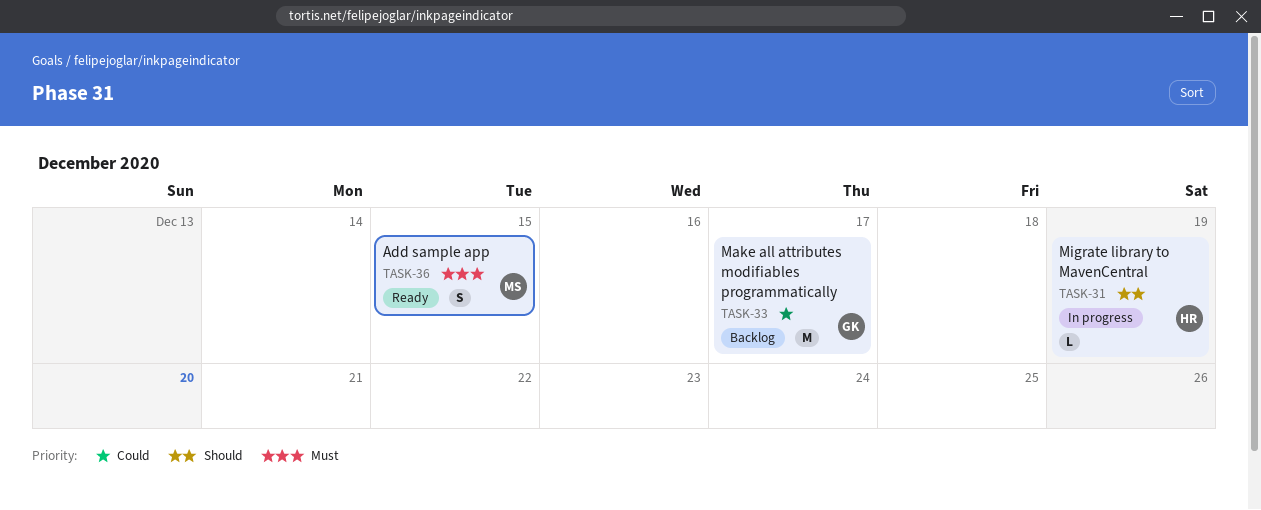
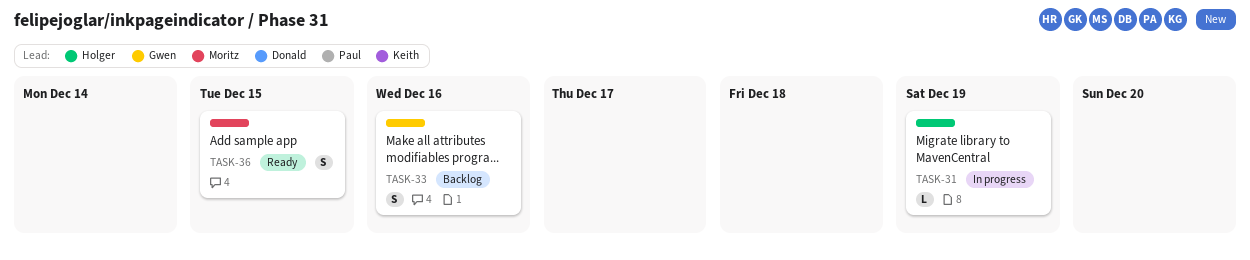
TASK-33, estimate: M -> S
TASK-33, due: Dec 17 -> Dec 16

